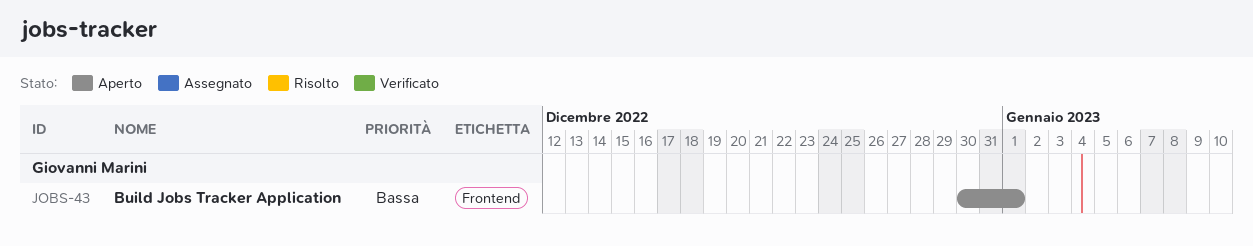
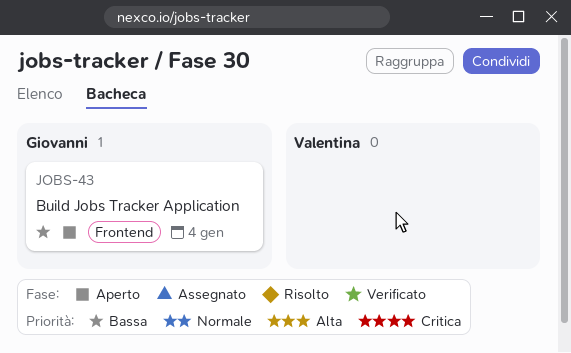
JOBS-43, due: Jan 1 -> Jan 4

